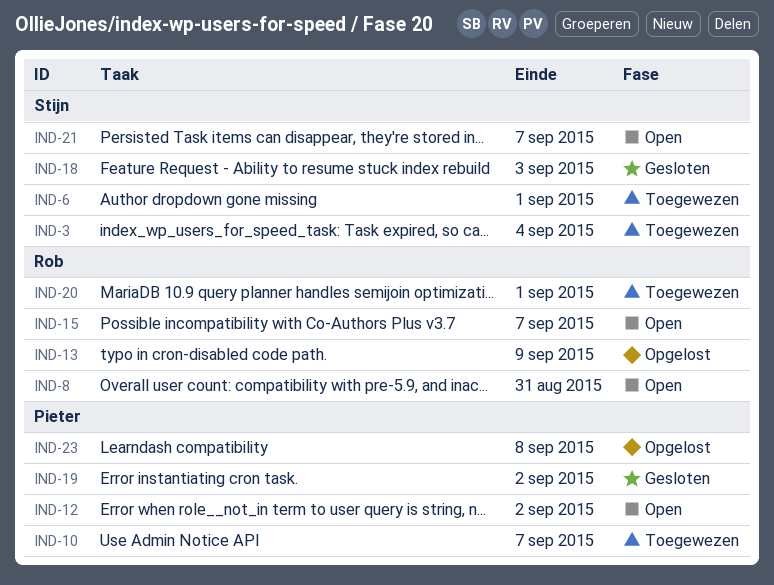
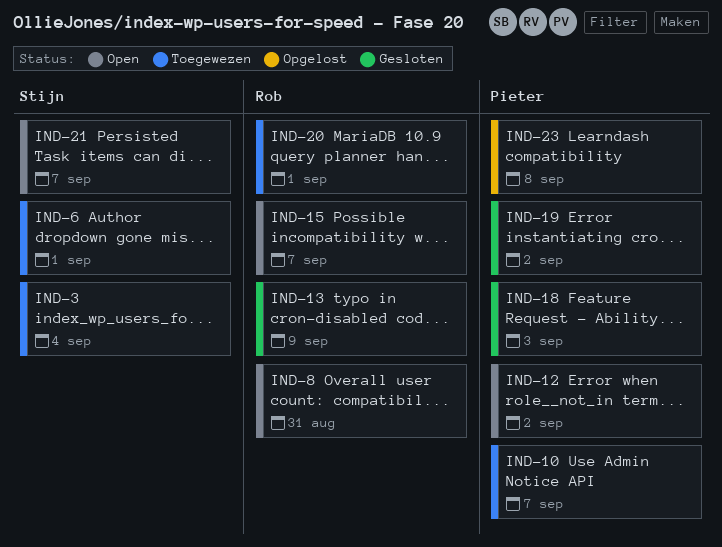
IND-13, status: Opgelost -> Gesloten
IND-18, owner: Stijn -> Pieter

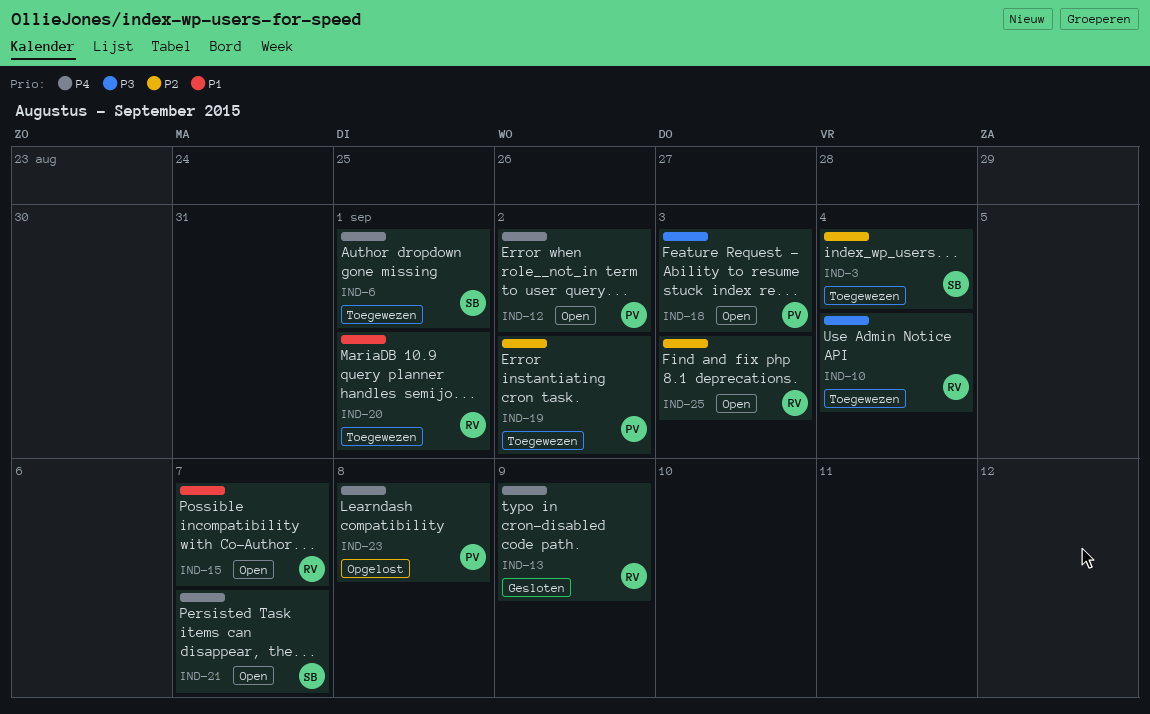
IND-8: present -> none
IND-10, owner: Pieter -> Rob
IND-10, due: Sep 7 -> Sep 4
IND-18, status: Gesloten -> Open
IND-19, status: Gesloten -> Toegewezen
IND-25: none -> present

